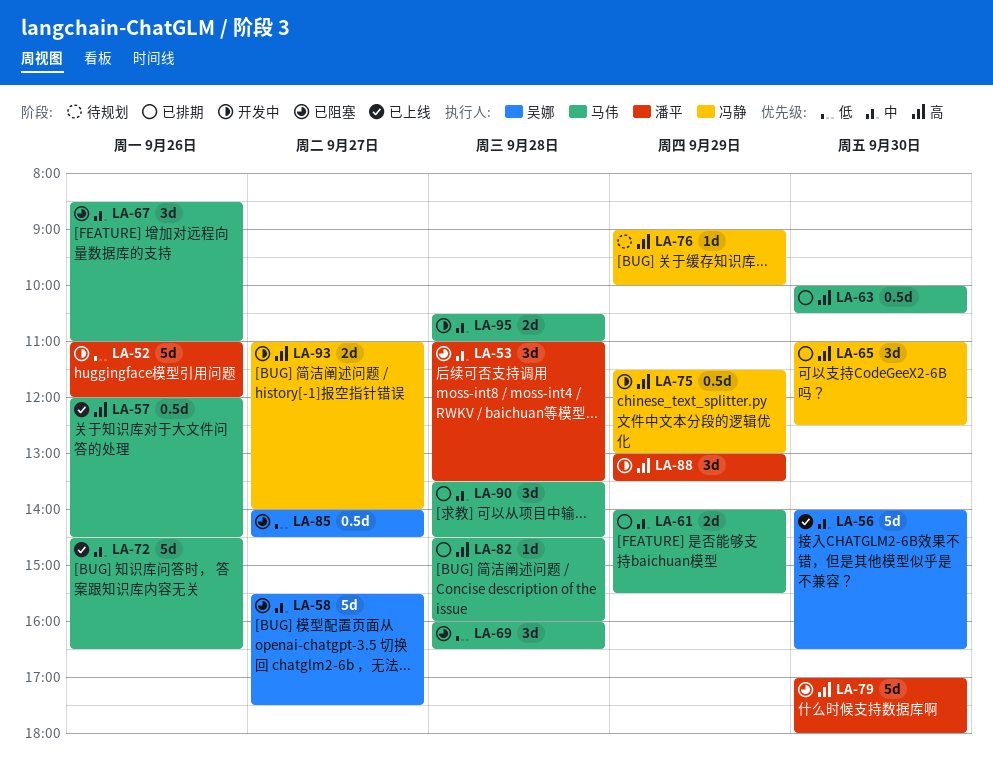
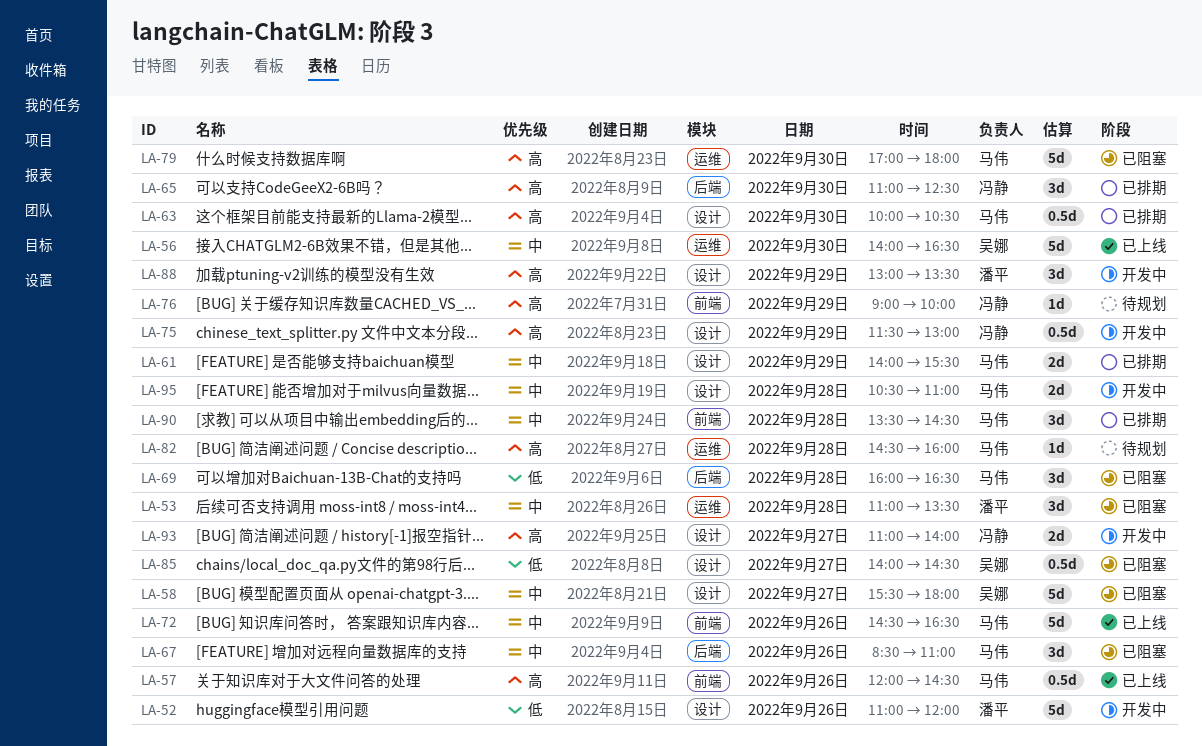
LA-58, ends: 17:30 -> 18:00
LA-79, owner: 潘平 -> 马伟
LA-82, status: 已排期 -> 待规划

